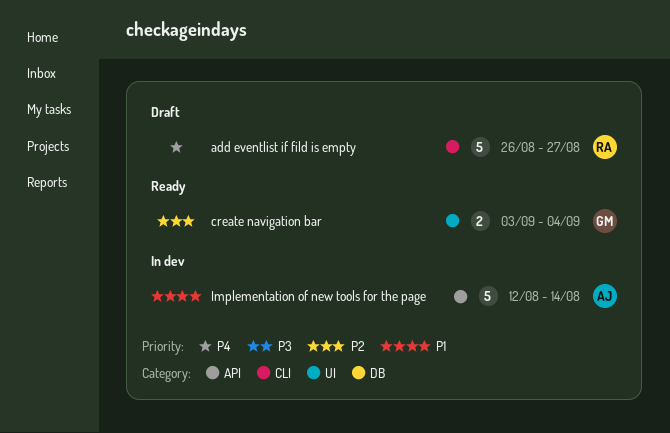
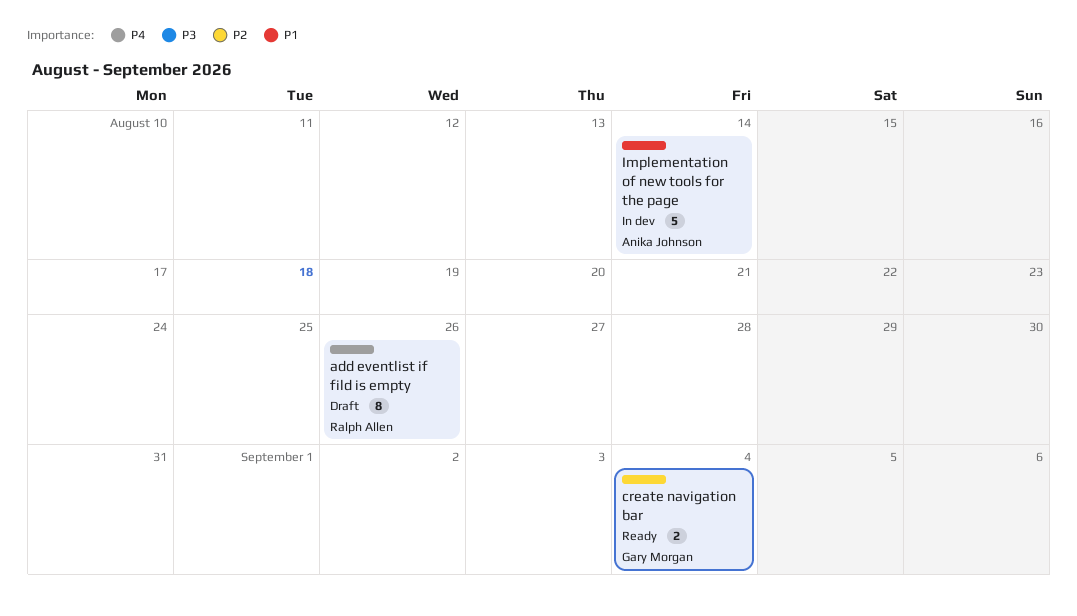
add eventlist if fild is empty, estimate: 5 -> 8
add eventlist if fild is empty, due: Aug 27 -> Aug 26

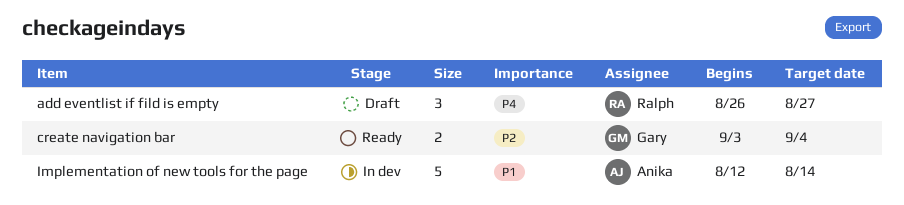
add eventlist if fild is empty, estimate: 8 -> 3
add eventlist if fild is empty, due: Aug 26 -> Aug 27

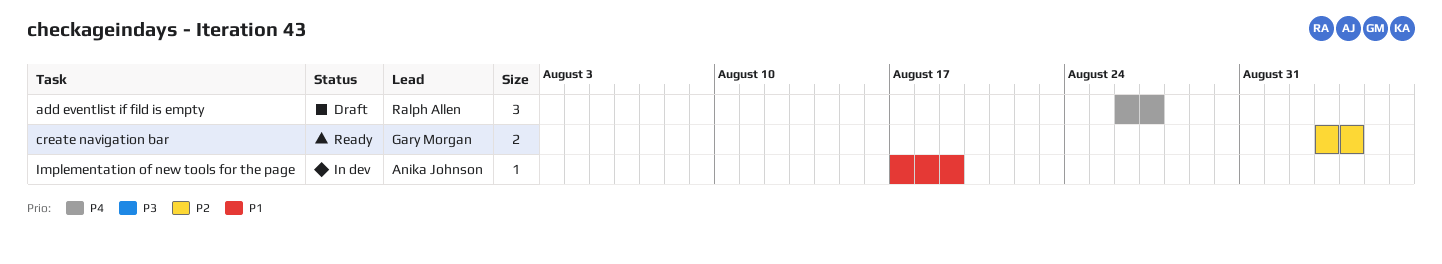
Implementation of new tools for the page, estimate: 5 -> 1
Implementation of new tools for the page, start: Aug 12 -> Aug 17
Implementation of new tools for the page, due: Aug 14 -> Aug 19

